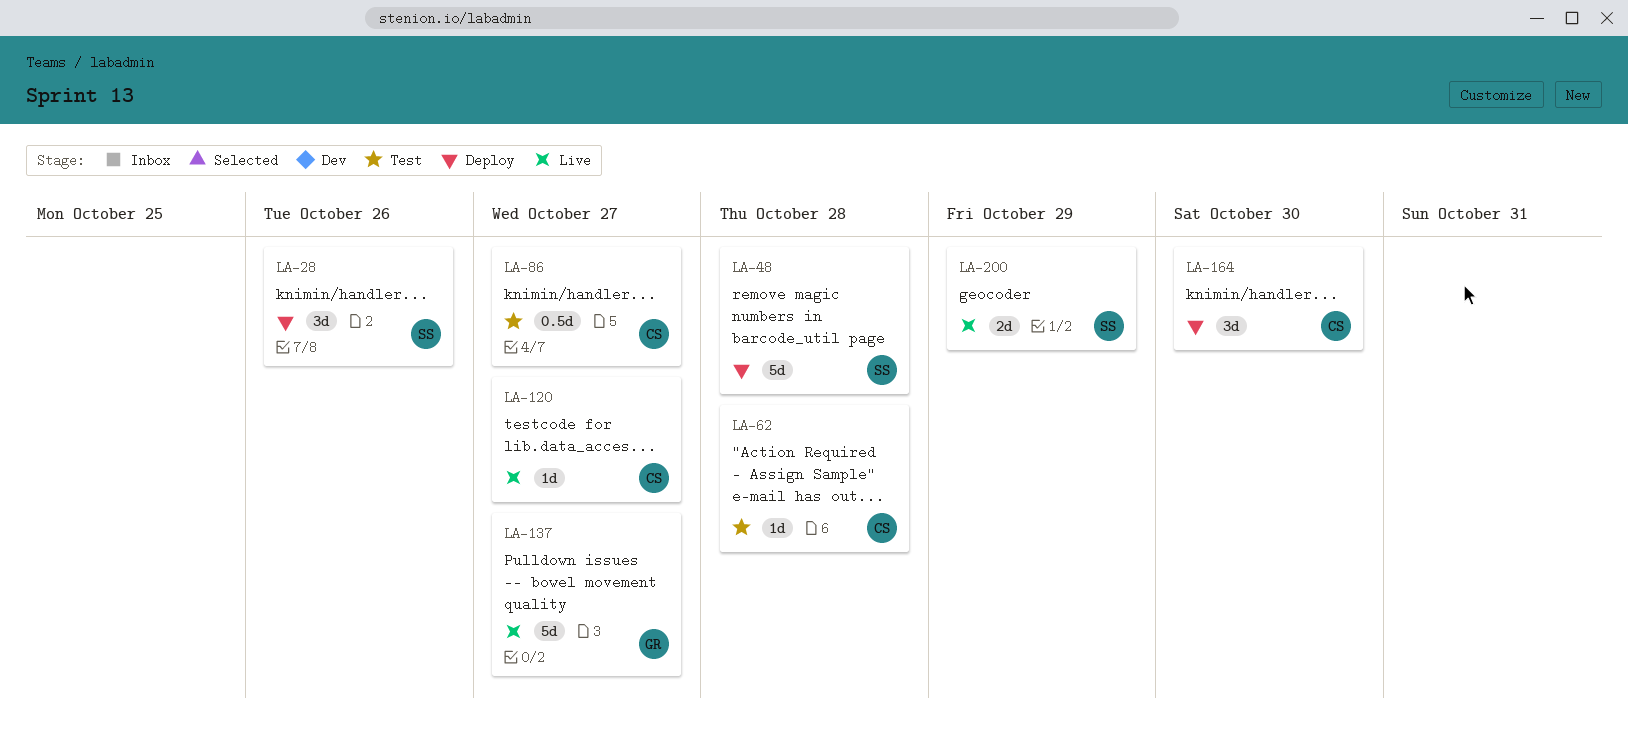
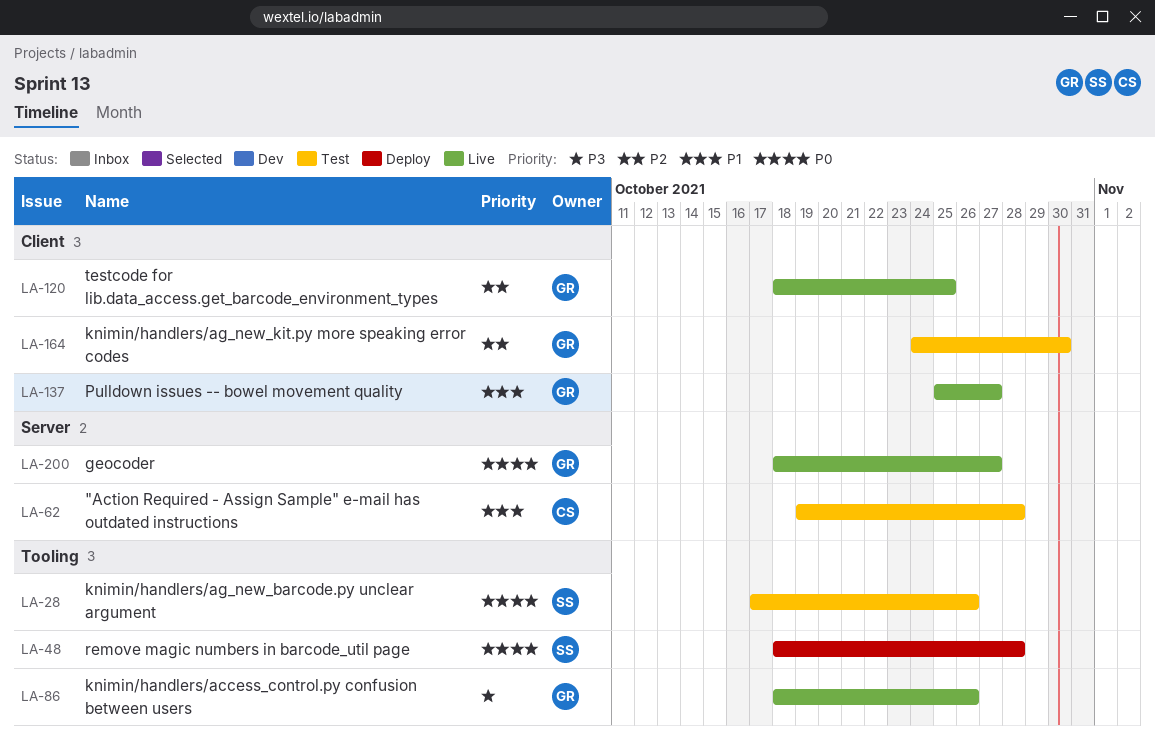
LA-28, status: Deploy -> Test
LA-86, status: Test -> Live
LA-86, owner: CS -> GR
LA-86, due: Oct 27 -> Oct 26
LA-120, owner: CS -> GR
LA-120, due: Oct 27 -> Oct 25
LA-164, status: Deploy -> Test
LA-164, owner: CS -> GR
LA-200, owner: SS -> GR
LA-200, due: Oct 29 -> Oct 27

